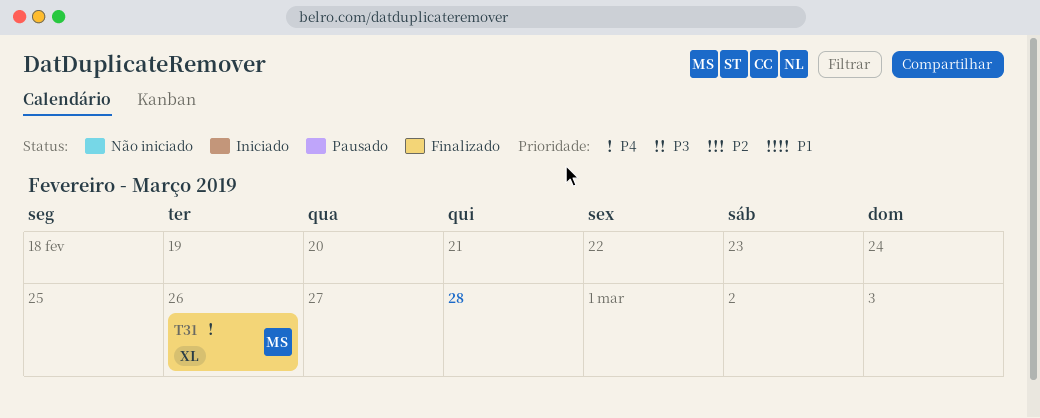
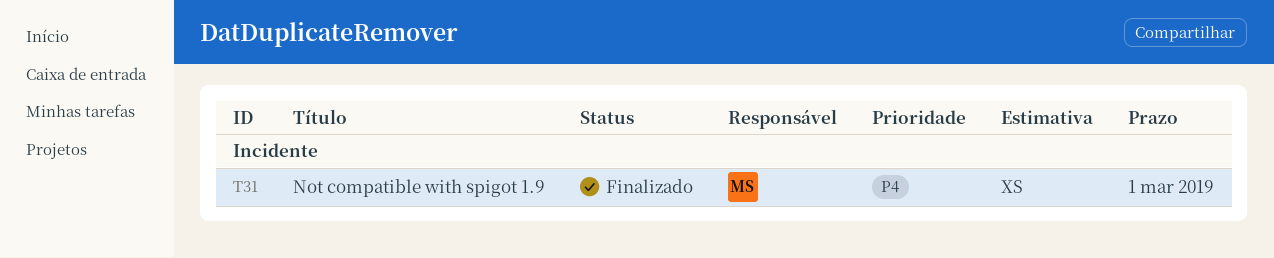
T31, estimate: XL -> XS
T31, due: Feb 26 -> Mar 1

